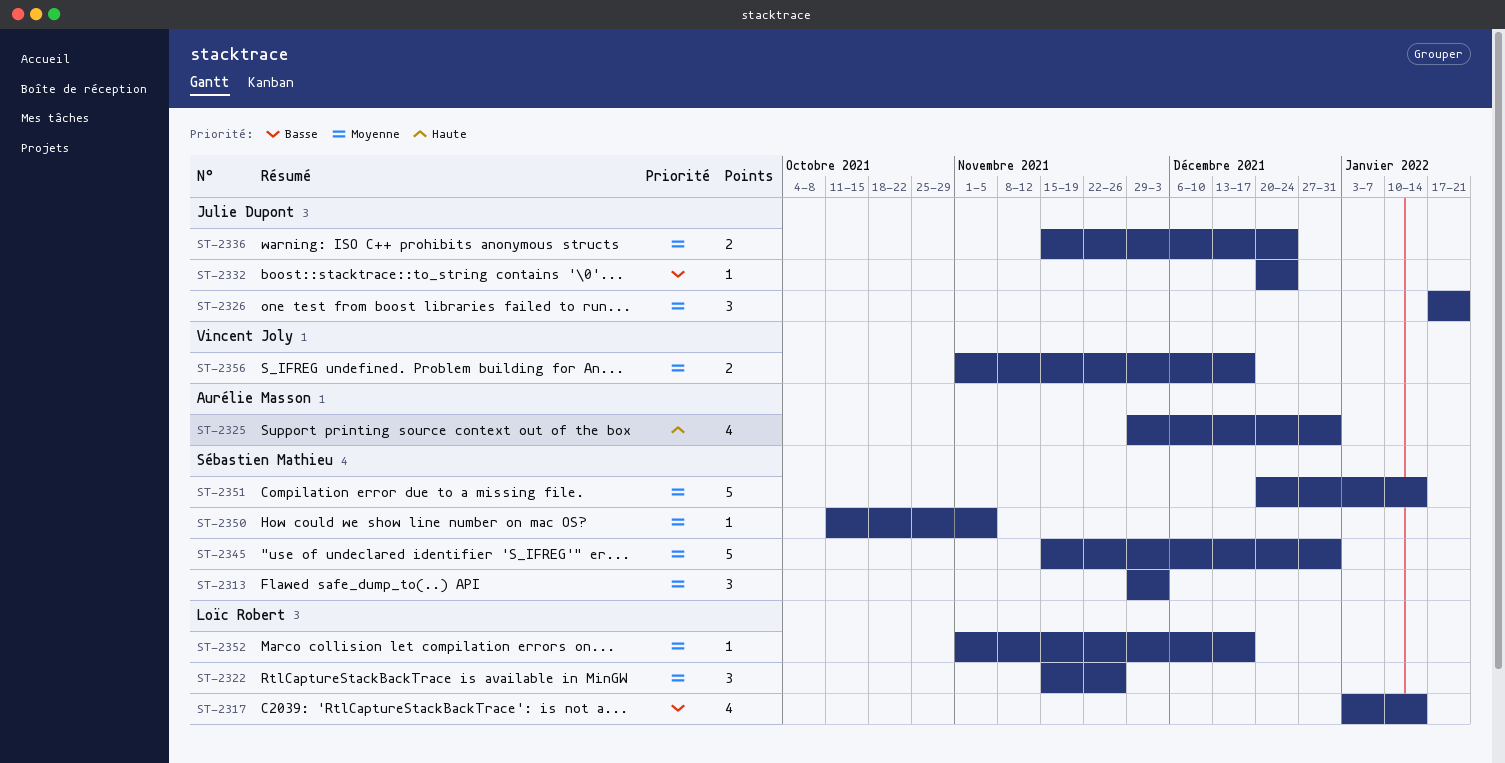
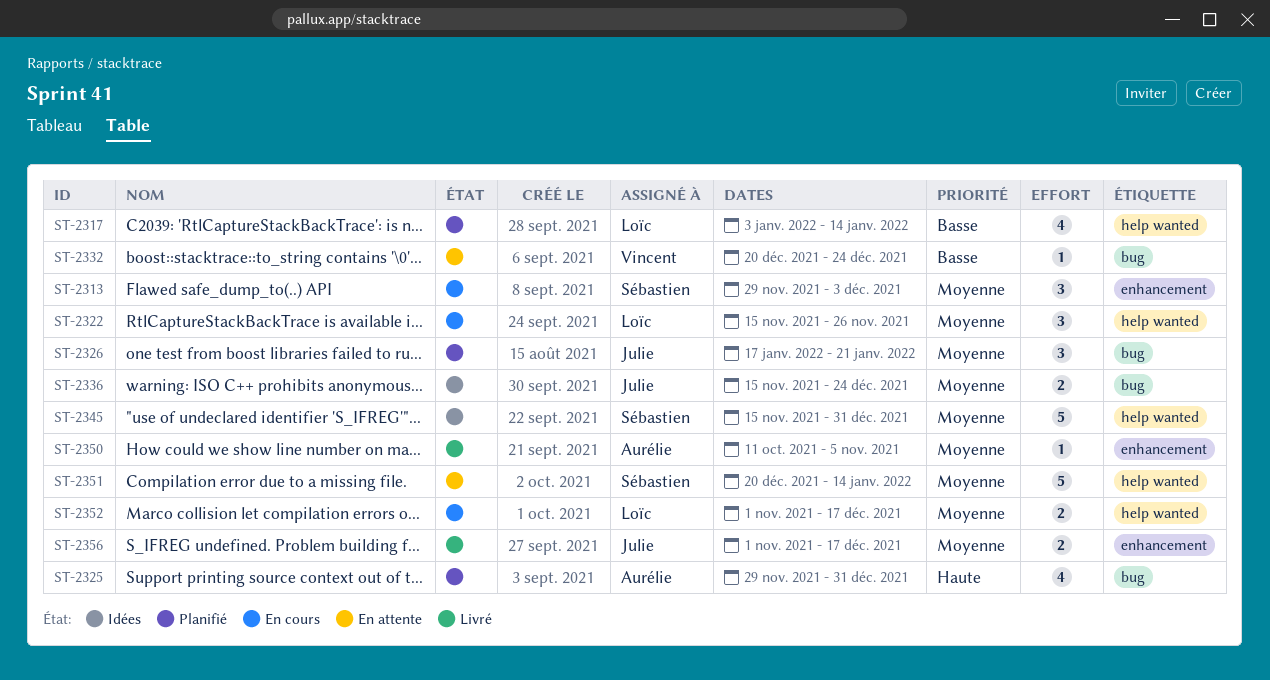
ST-2332, owner: Julie Dupont -> Vincent Joly
ST-2350, owner: Sébastien Mathieu -> Aurélie Masson
ST-2352, estimate: 1 -> 2
ST-2356, owner: Vincent Joly -> Julie Dupont

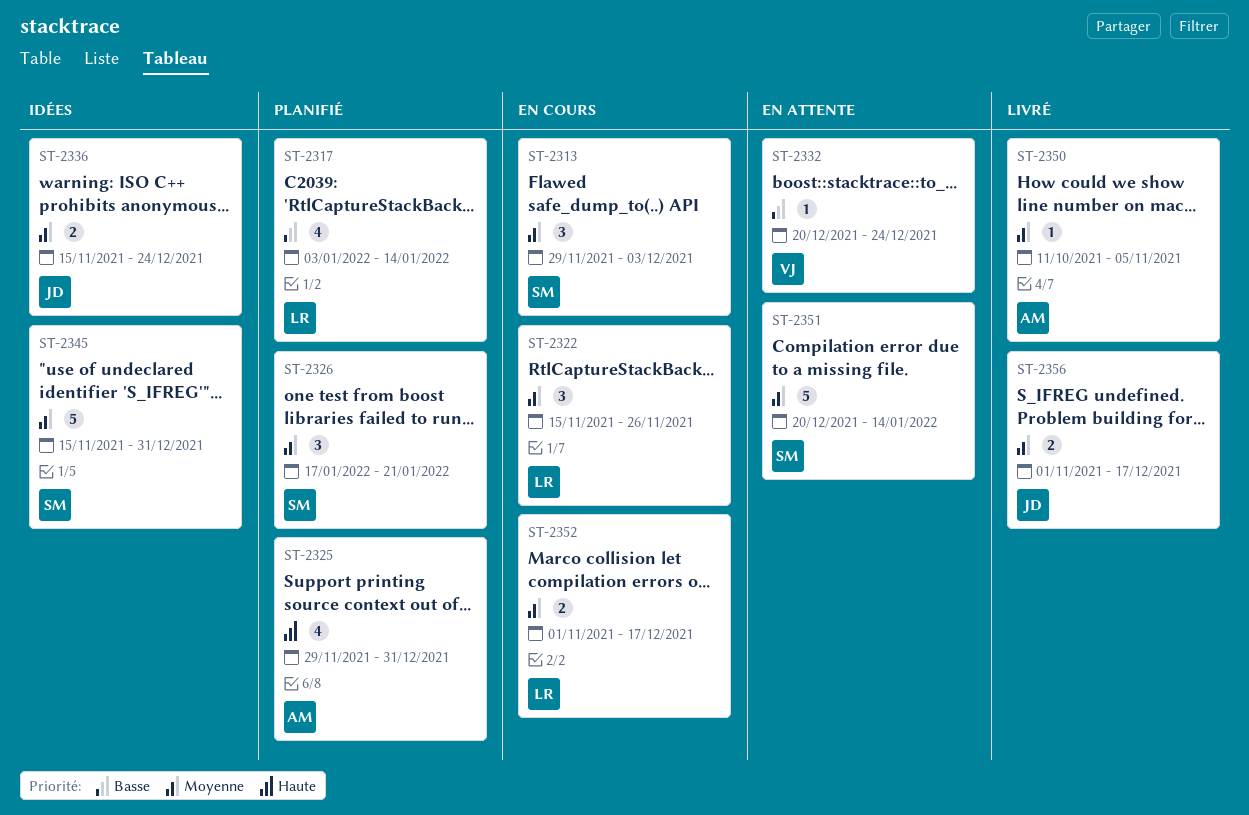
ST-2326, owner: Julie -> Sébastien

